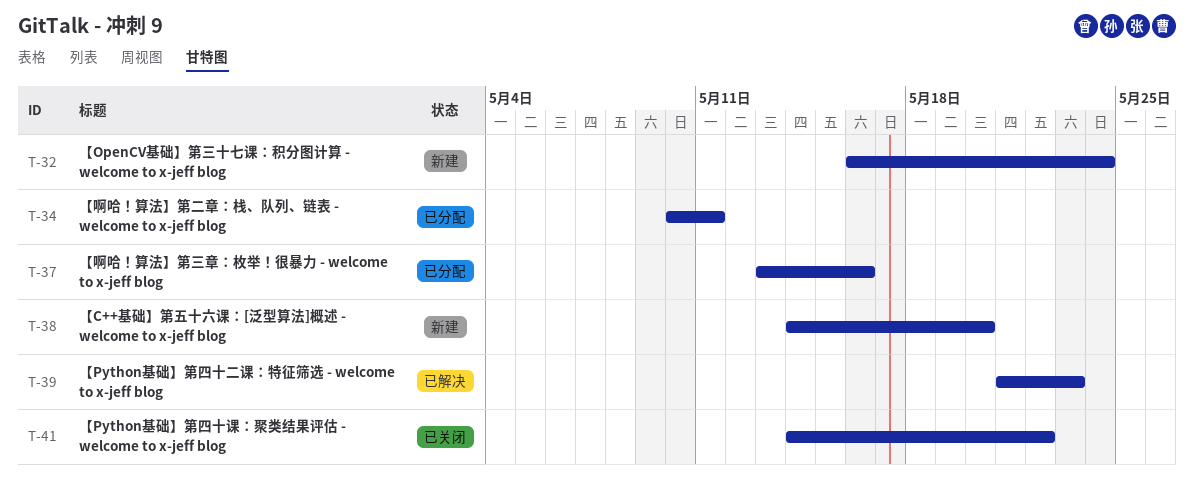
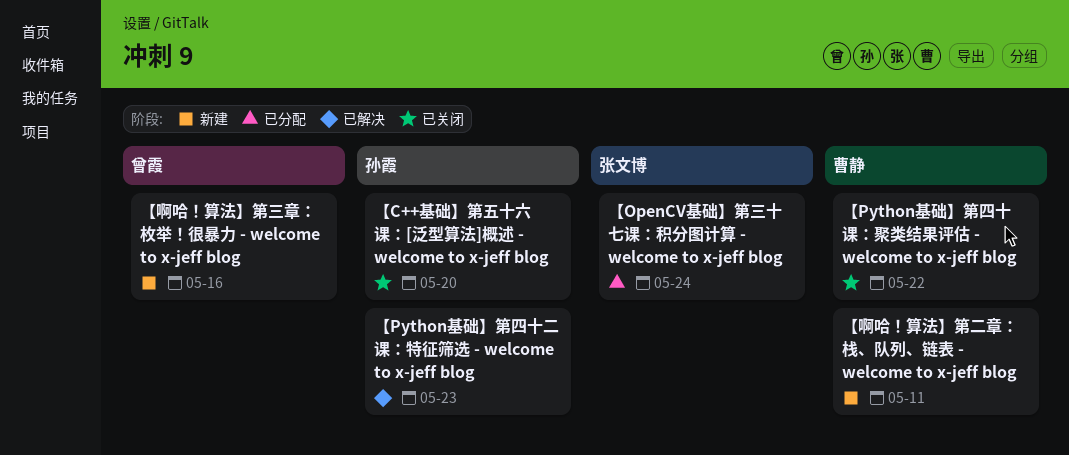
【C++基础】第五十六课：[泛型算法]概述 - welcome to x-jeff blog, status: 新建 -> 已关闭
【OpenCV基础】第三十七课：积分图计算 - welcome to x-jeff blog, status: 新建 -> 已分配
【啊哈！算法】第三章：枚举！很暴力 - welcome to x-jeff blog, status: 已分配 -> 新建
【啊哈！算法】第二章：栈、队列、链表 - welcome to x-jeff blog, status: 已分配 -> 新建

